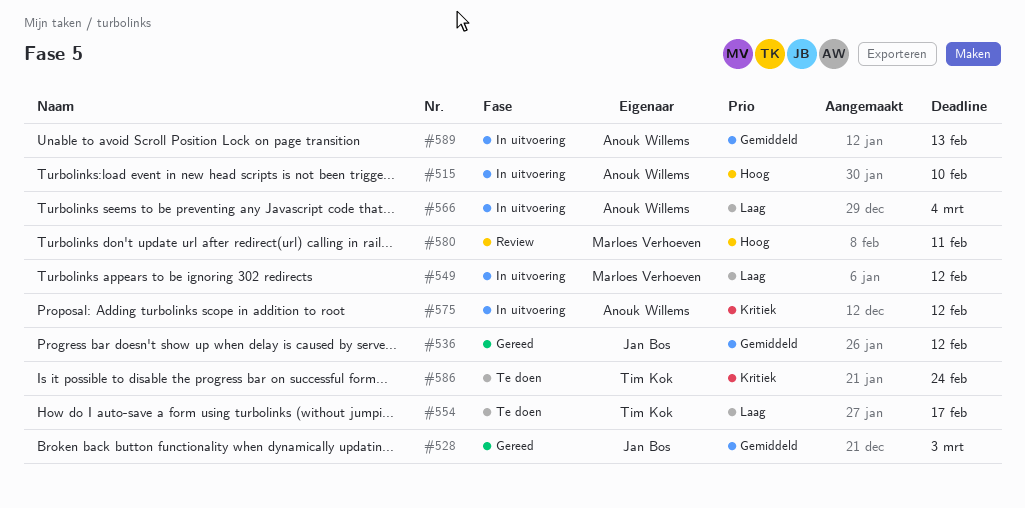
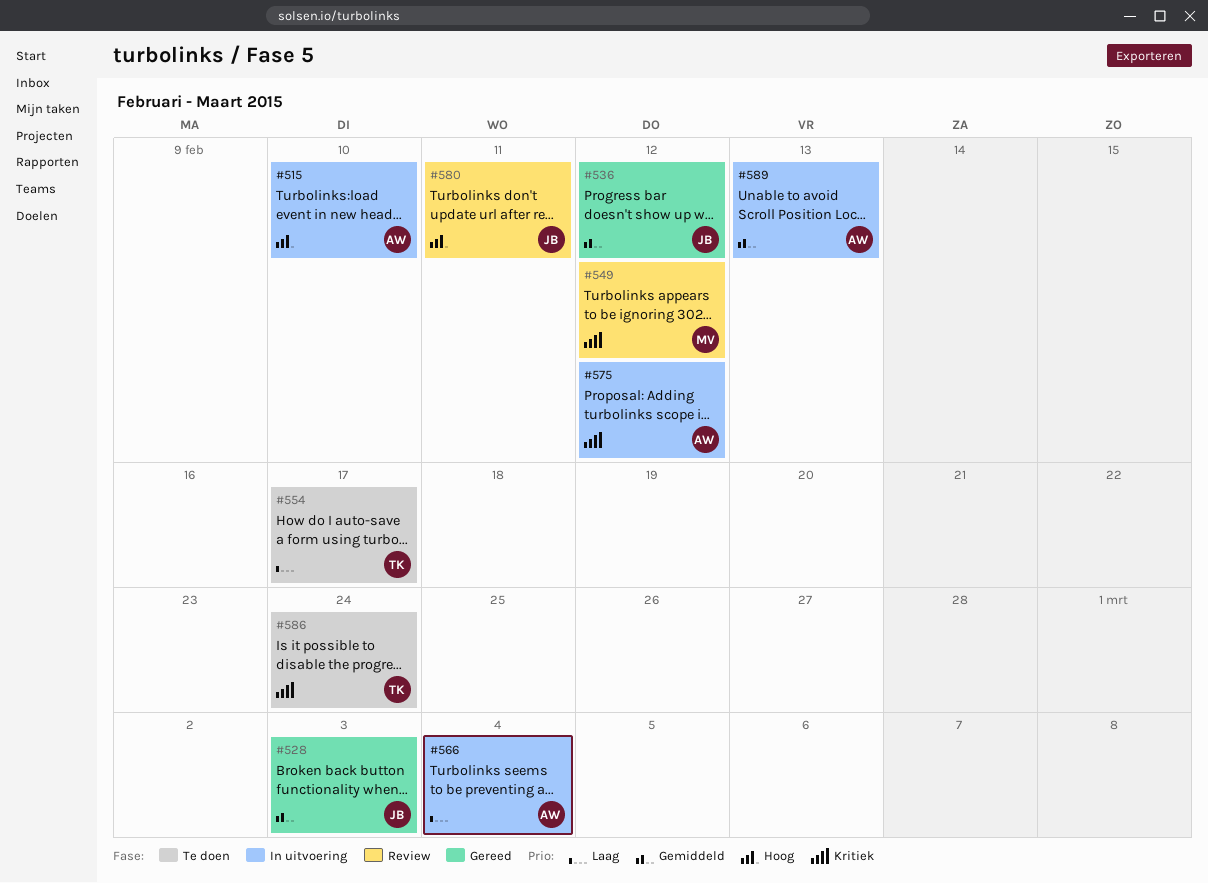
#549, status: In uitvoering -> Review
#549, priority: Laag -> Kritiek
#580, owner: Marloes Verhoeven -> Jan Bos

